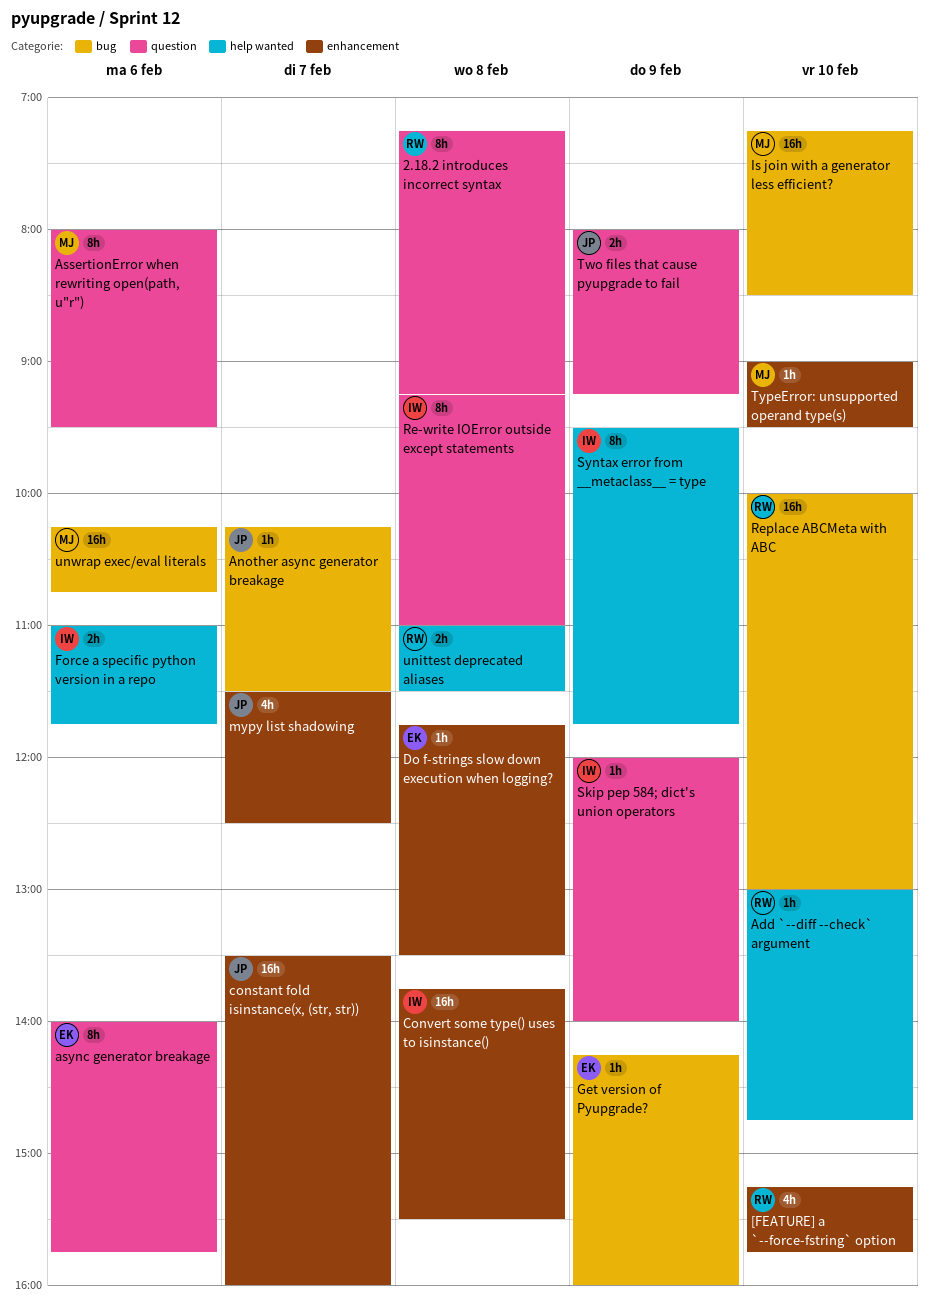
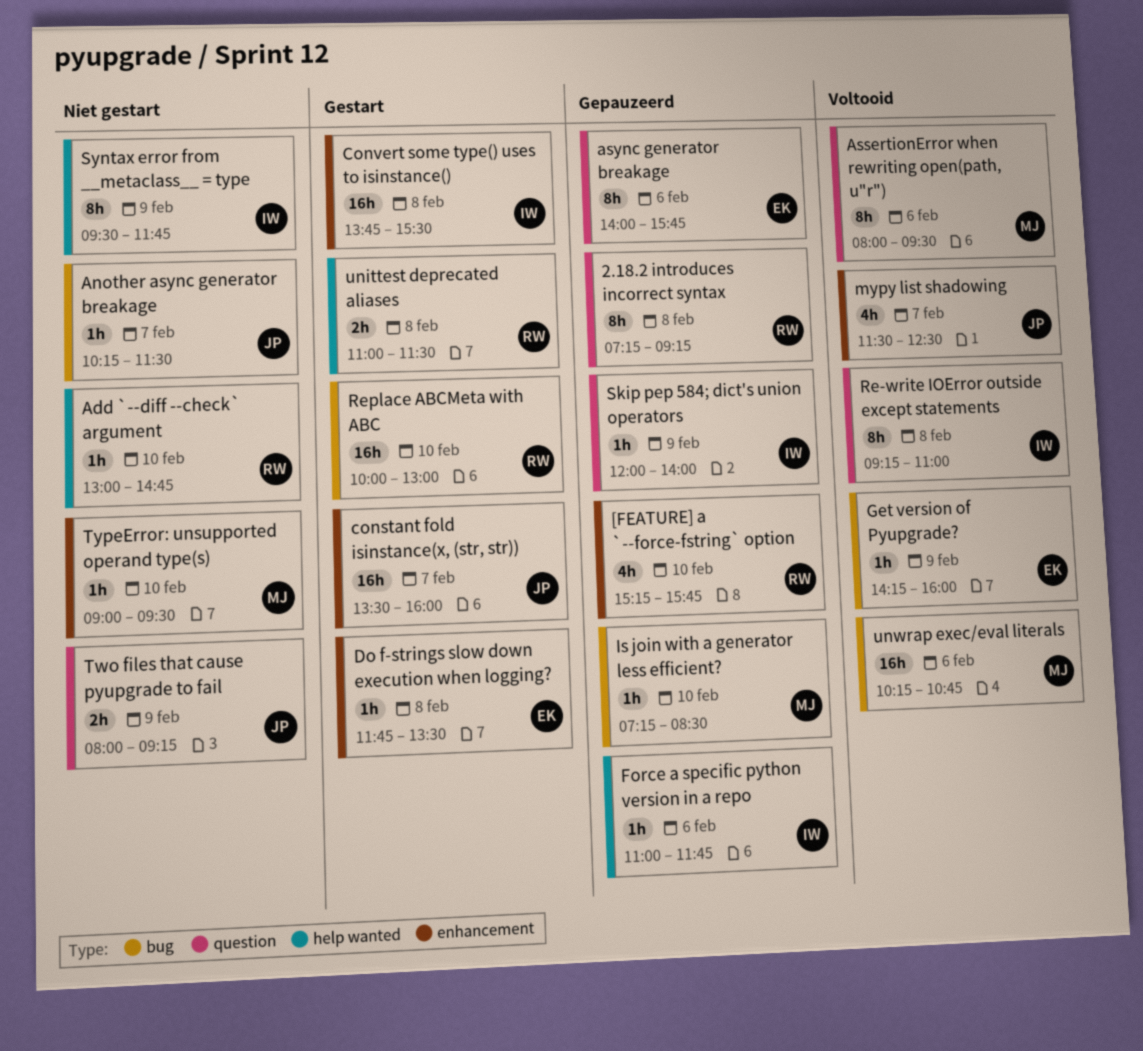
Force a specific python version in a repo, estimate: 2h -> 1h
Is join with a generator less efficient?, estimate: 16h -> 1h

